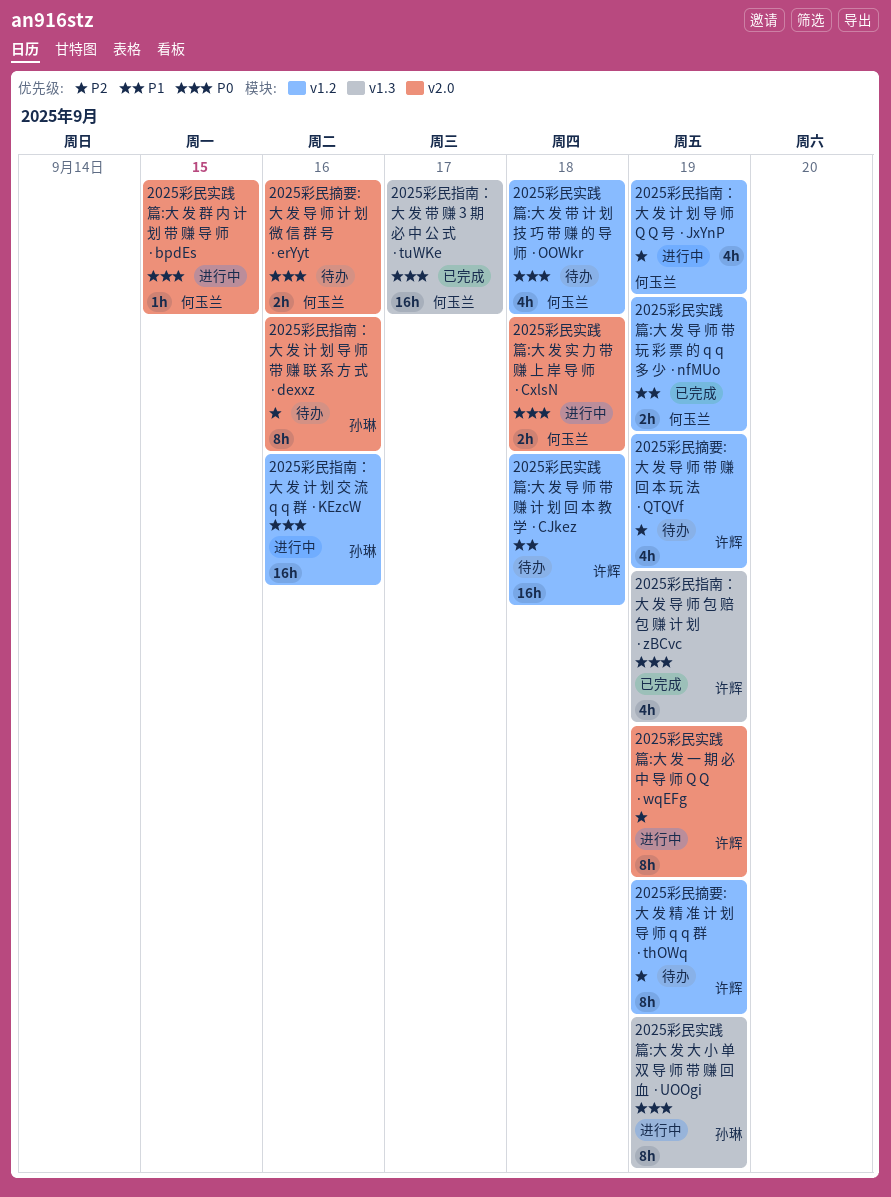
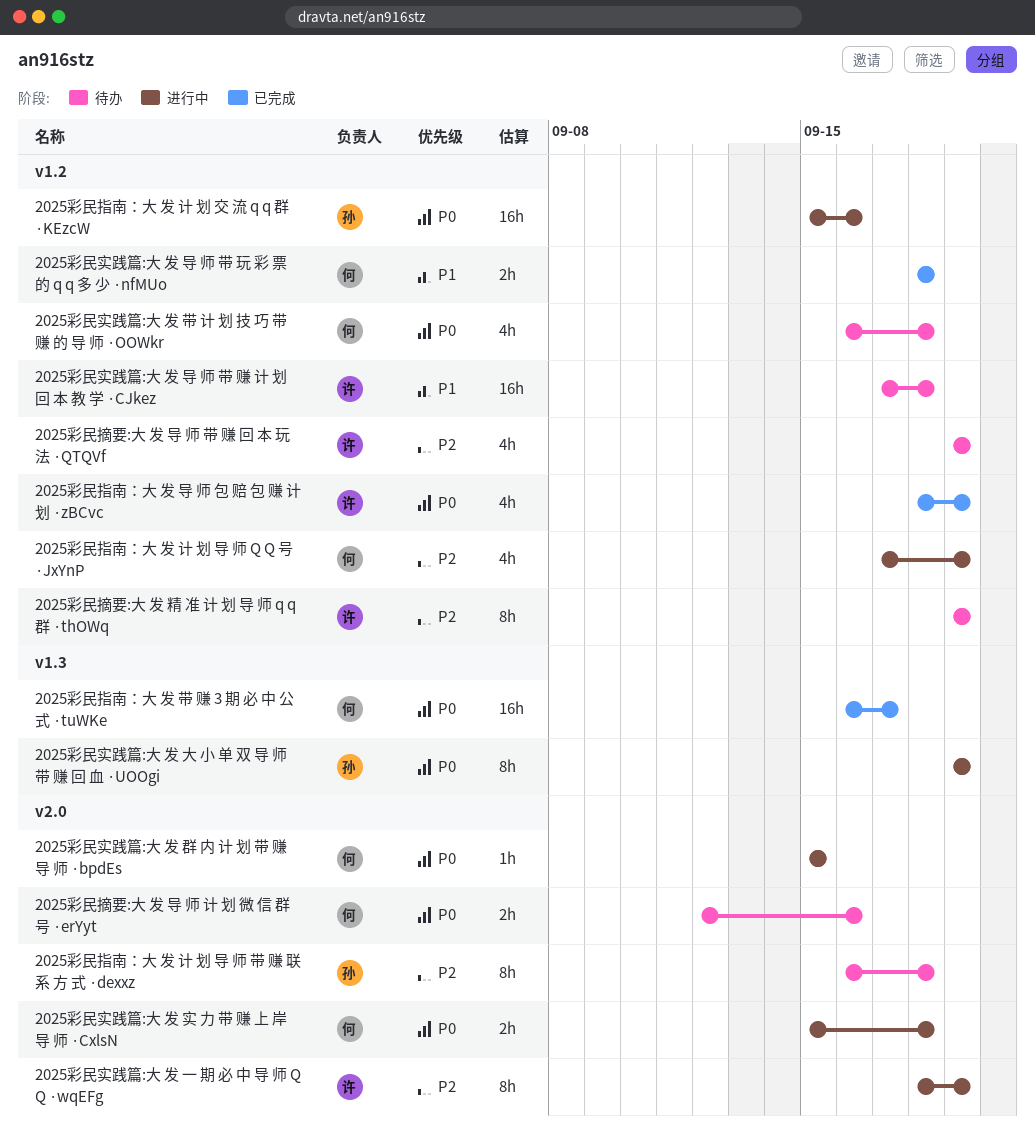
2025彩民实践篇:大 发 导 师 带 玩 彩 票 的 q q 多 少 ·nfMUo, due: Sep 19 -> Sep 18
2025彩民指南：大 发 导 师 包 赔 包 赚 计 划 ·zBCvc, label: v1.3 -> v1.2
2025彩民指南：大 发 计 划 导 师 带 赚 联 系 方 式 ·dexxz, due: Sep 16 -> Sep 18

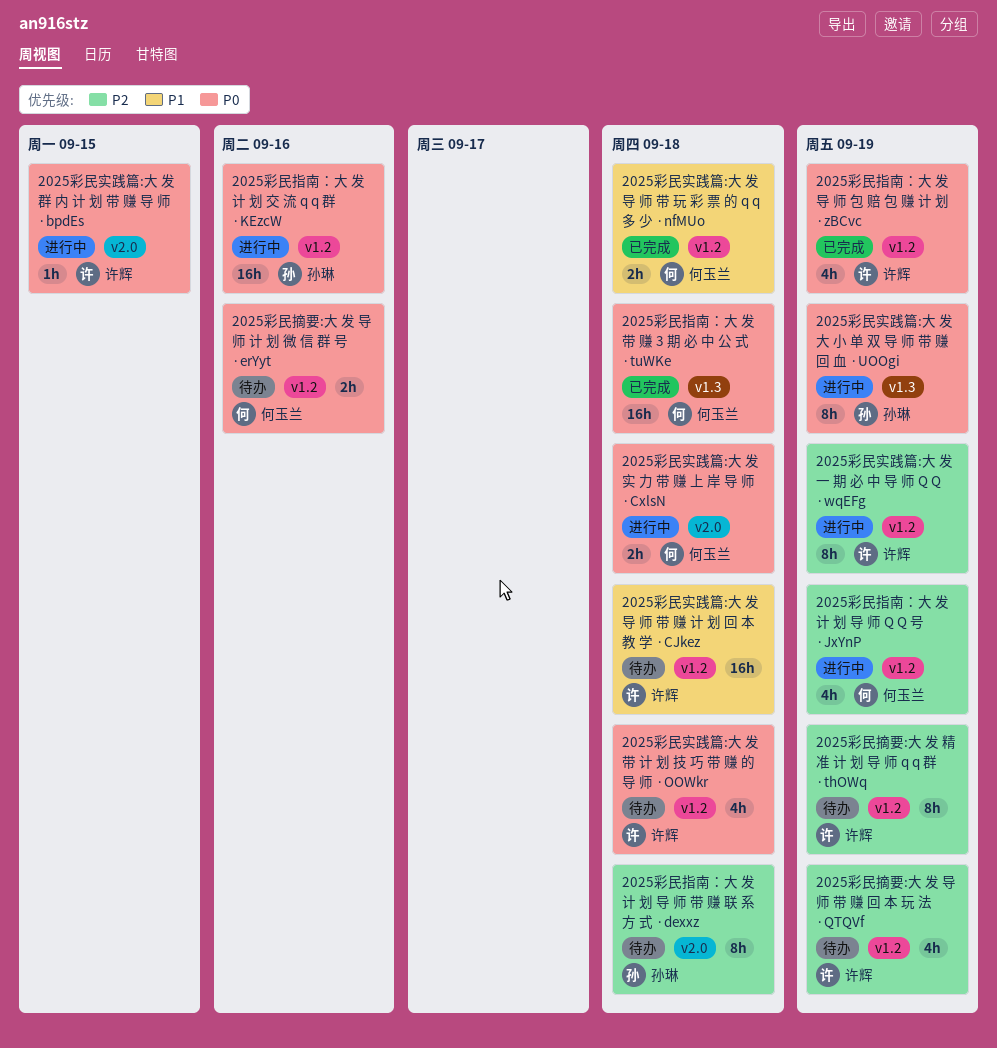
2025彩民实践篇:大 发 一 期 必 中 导 师 Q Q ·wqEFg, label: v2.0 -> v1.2
2025彩民实践篇:大 发 带 计 划 技 巧 带 赚 的 导 师 ·OOWkr, owner: 何玉兰 -> 许辉
2025彩民实践篇:大 发 群 内 计 划 带 赚 导 师 ·bpdEs, owner: 何玉兰 -> 许辉
2025彩民指南：大 发 带 赚 3 期 必 中 公 式 ·tuWKe, due: Sep 17 -> Sep 18
2025彩民摘要:大 发 导 师 计 划 微 信 群 号 ·erYyt, label: v2.0 -> v1.2

